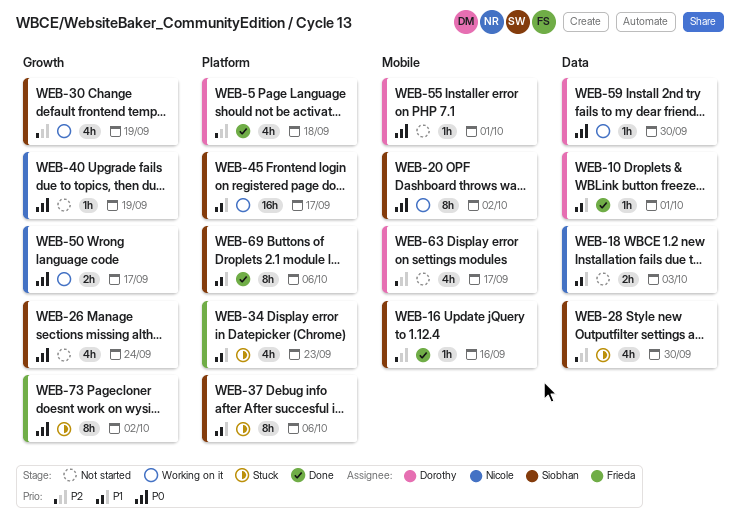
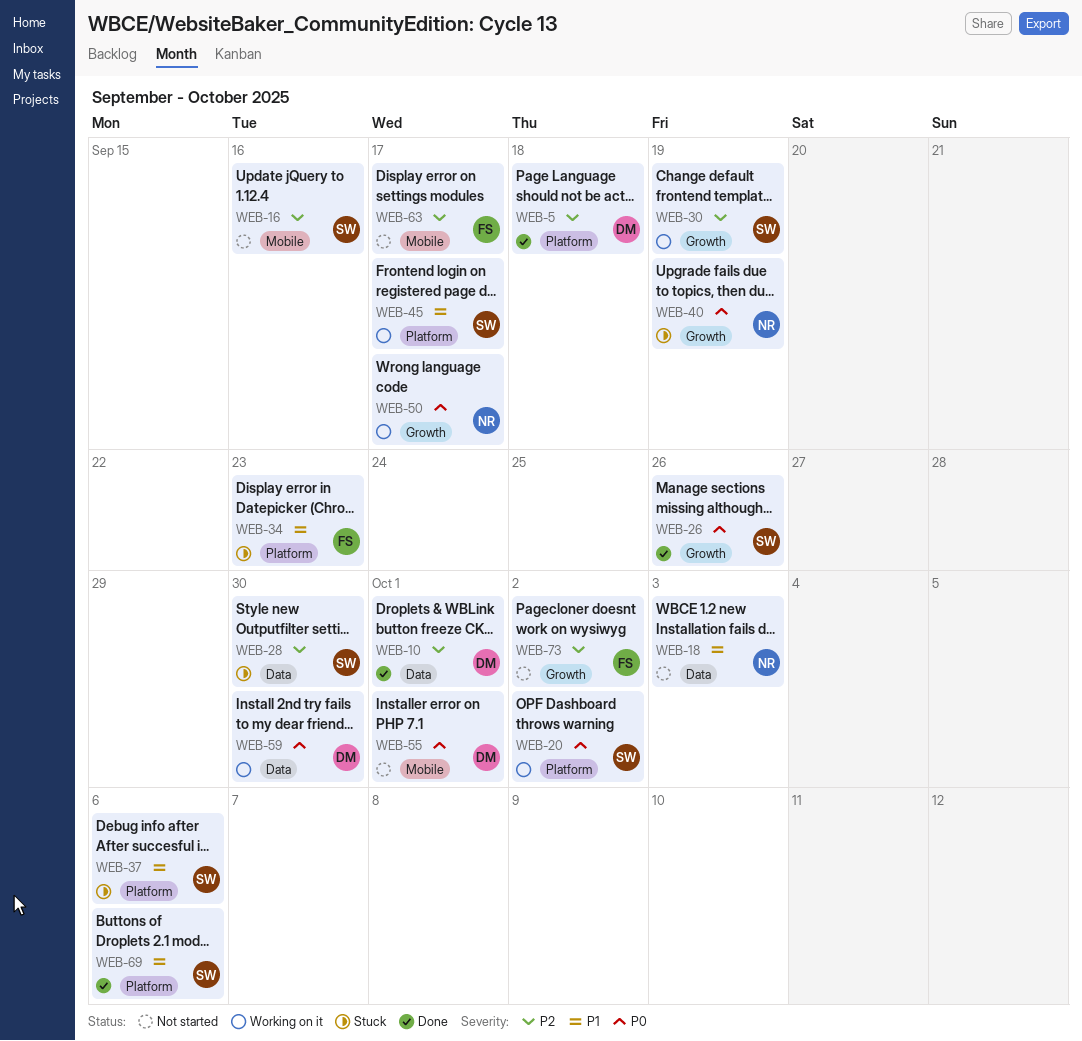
WEB-10, priority: P1 -> P2
WEB-16, status: Done -> Not started
WEB-20, label: Mobile -> Platform
WEB-26, status: Not started -> Done
WEB-26, due: Sep 24 -> Sep 26
WEB-40, status: Not started -> Stuck
WEB-63, owner: Dorothy -> Frieda
WEB-73, status: Stuck -> Not started
WEB-73, priority: P0 -> P2

